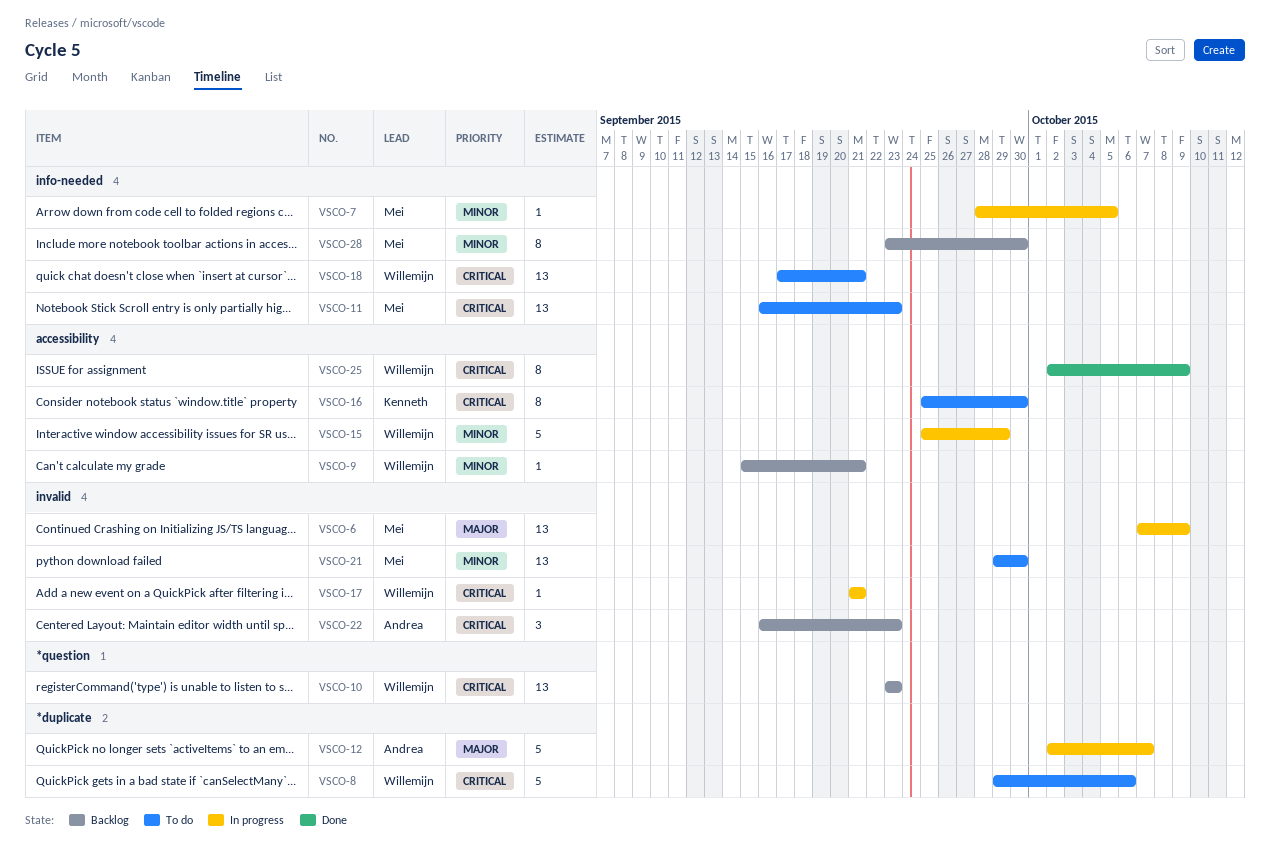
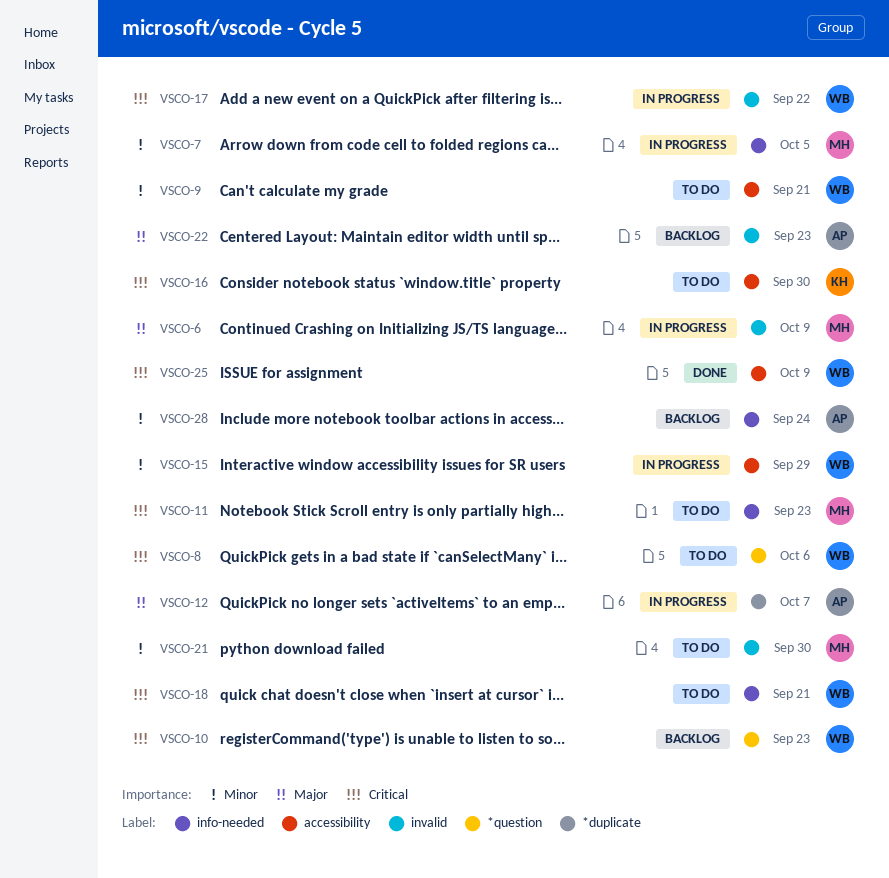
VSCO-8, label: *duplicate -> *question
VSCO-9, status: Backlog -> To do
VSCO-17, due: Sep 21 -> Sep 22
VSCO-22, priority: Critical -> Major
VSCO-28, owner: Mei -> Andrea
VSCO-28, due: Sep 30 -> Sep 24

